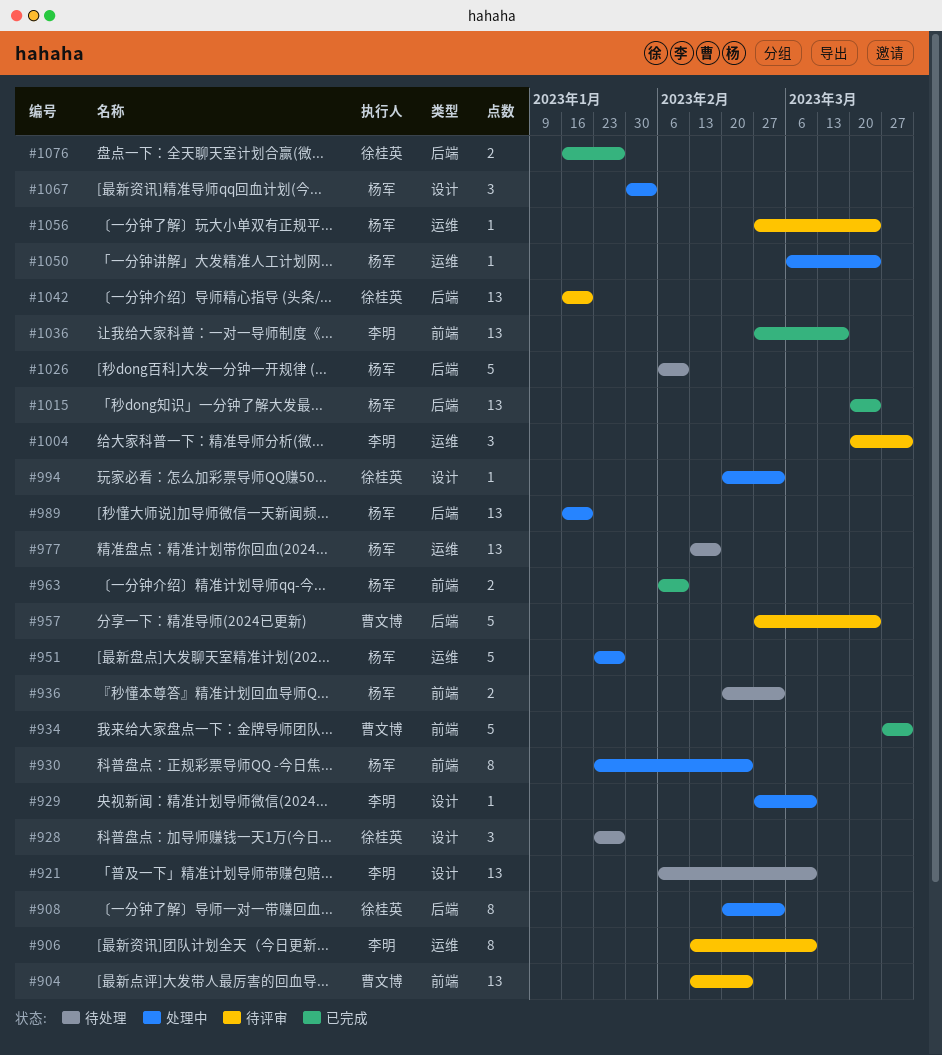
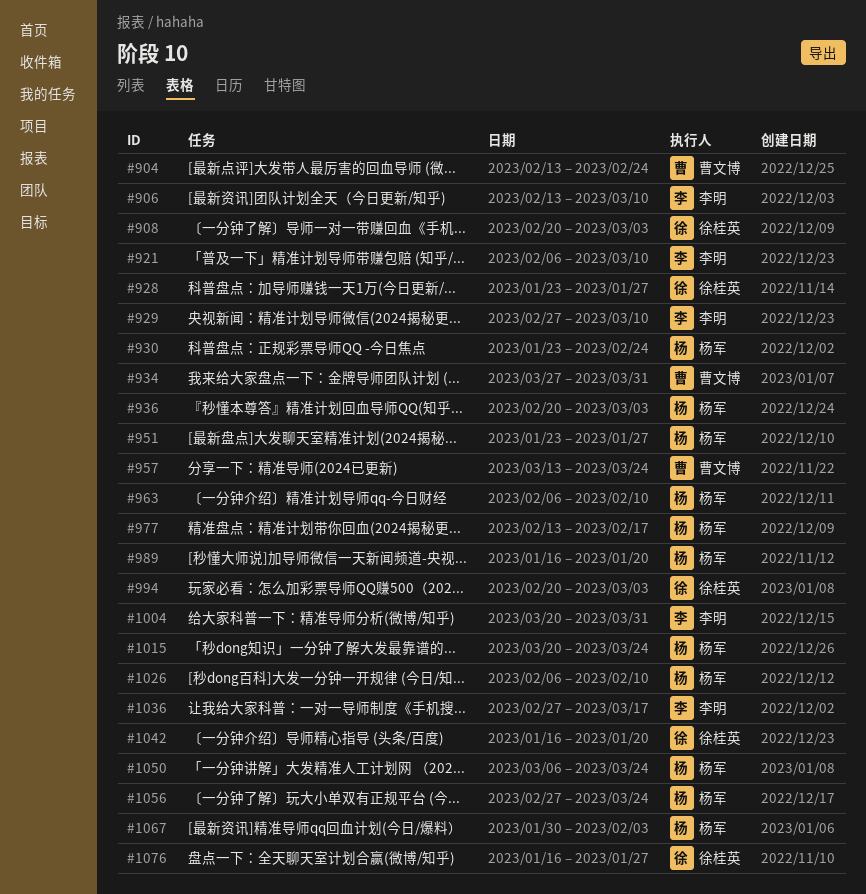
#957, start: Feb 27 -> Mar 13

